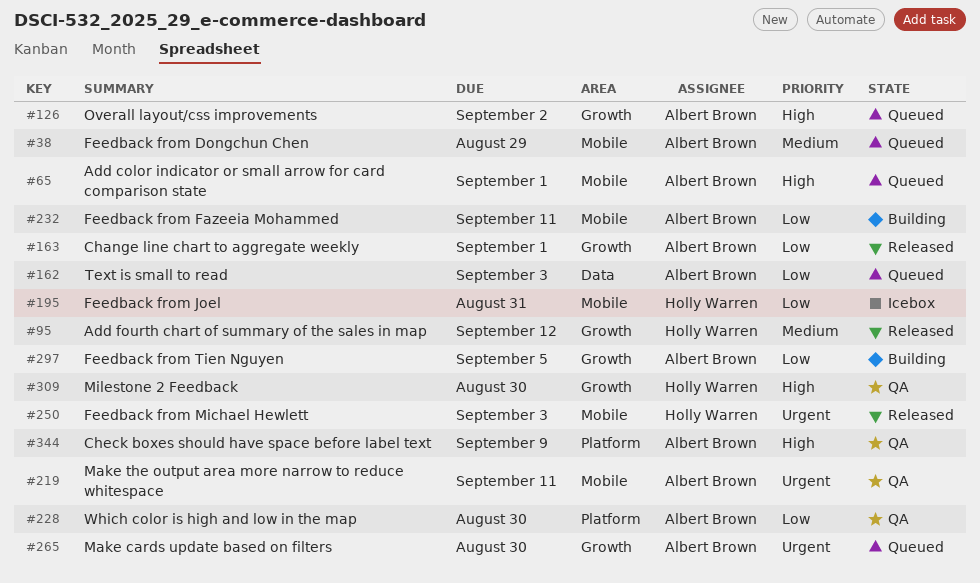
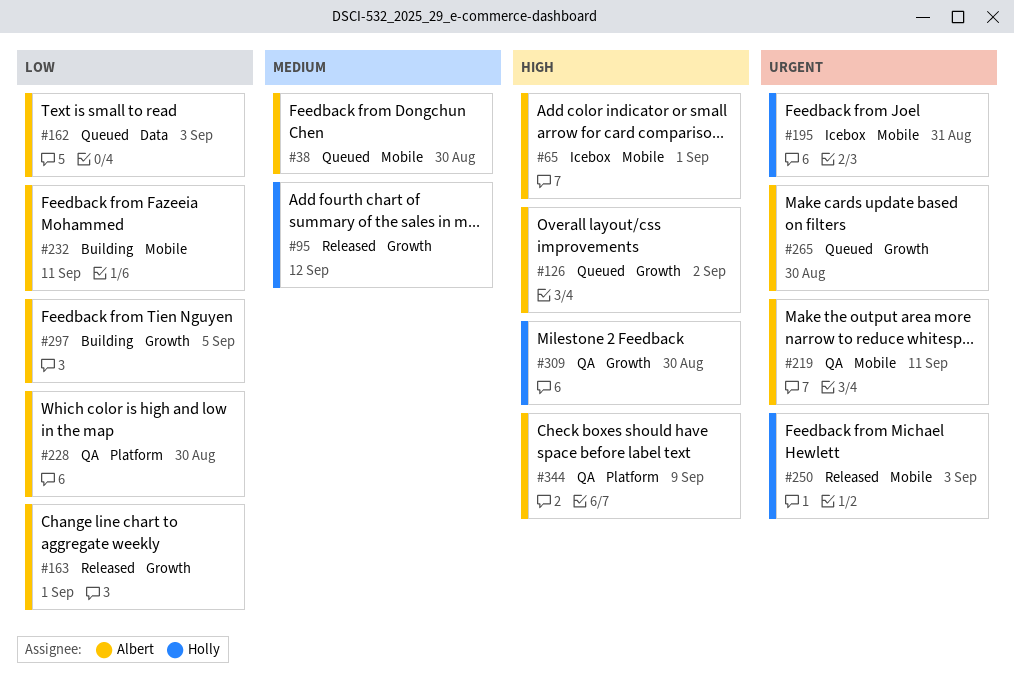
#38, due: Aug 29 -> Aug 30
#65, status: Queued -> Icebox
#195, priority: Low -> Urgent

